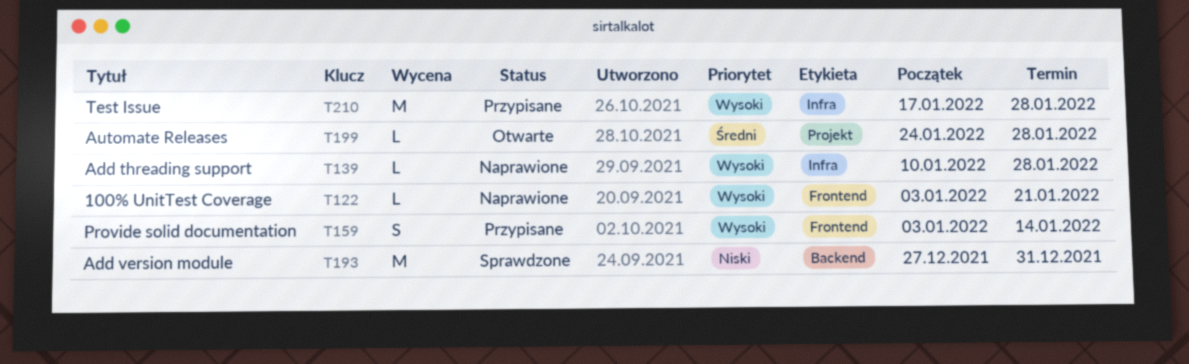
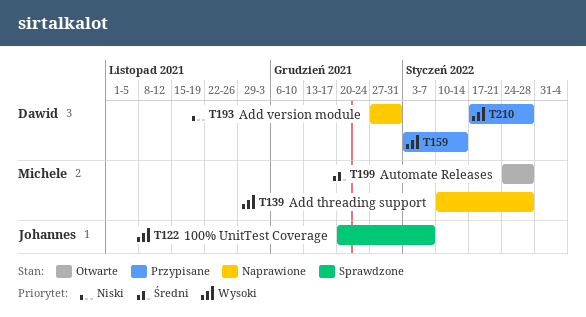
T122, status: Naprawione -> Sprawdzone
T122, start: Jan 3 -> Dec 20
T122, due: Jan 21 -> Jan 7
T193, status: Sprawdzone -> Naprawione

